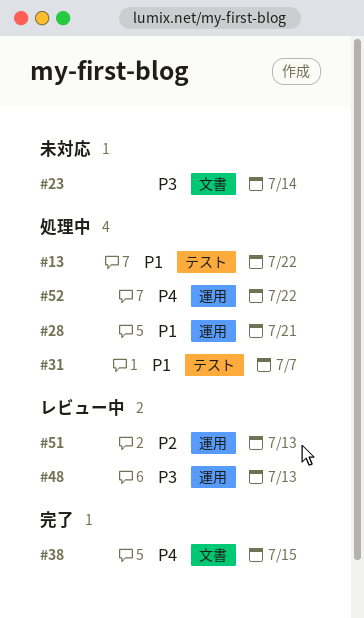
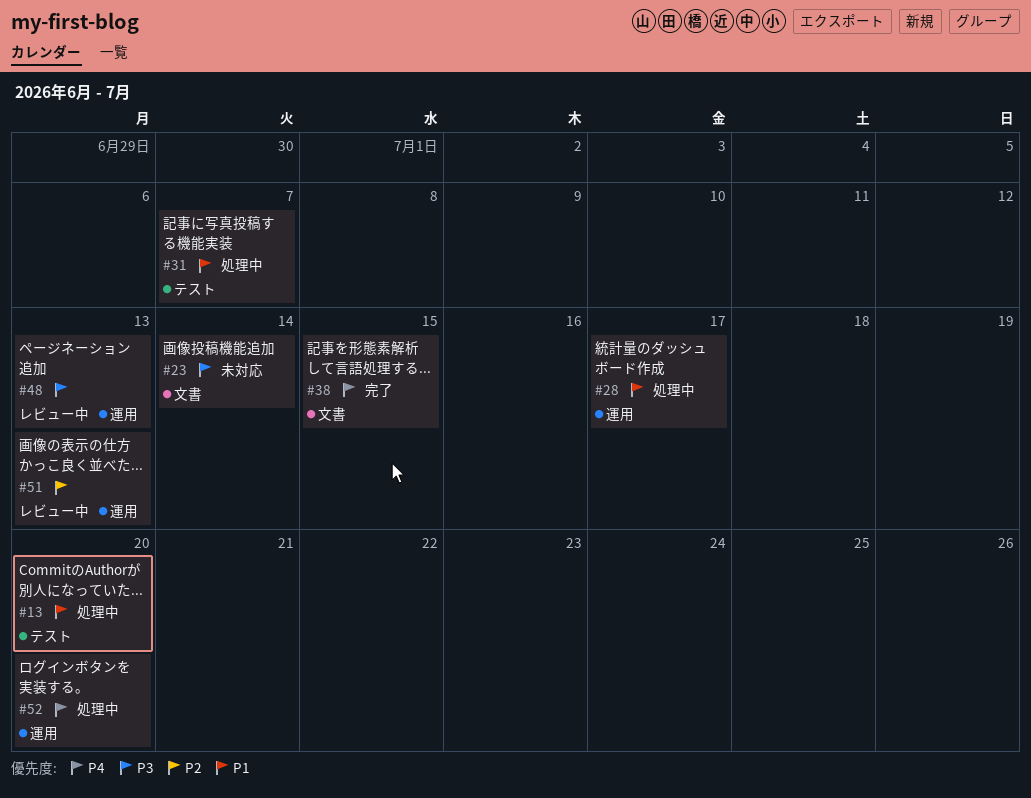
#13, due: Jul 22 -> Jul 20
#28, due: Jul 21 -> Jul 17
#52, due: Jul 22 -> Jul 20

